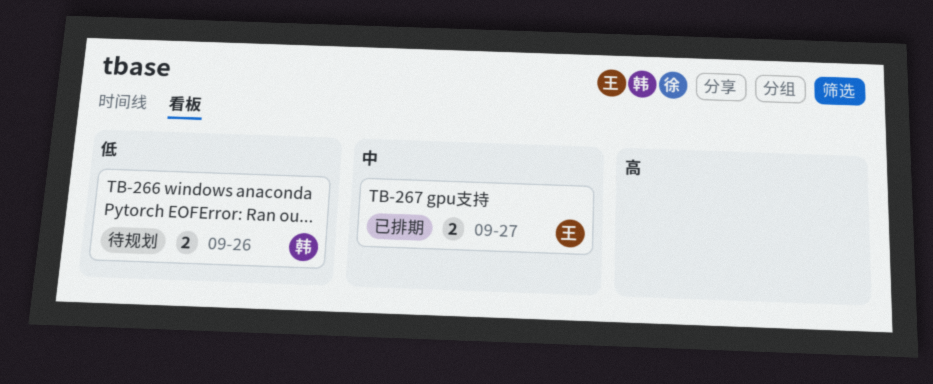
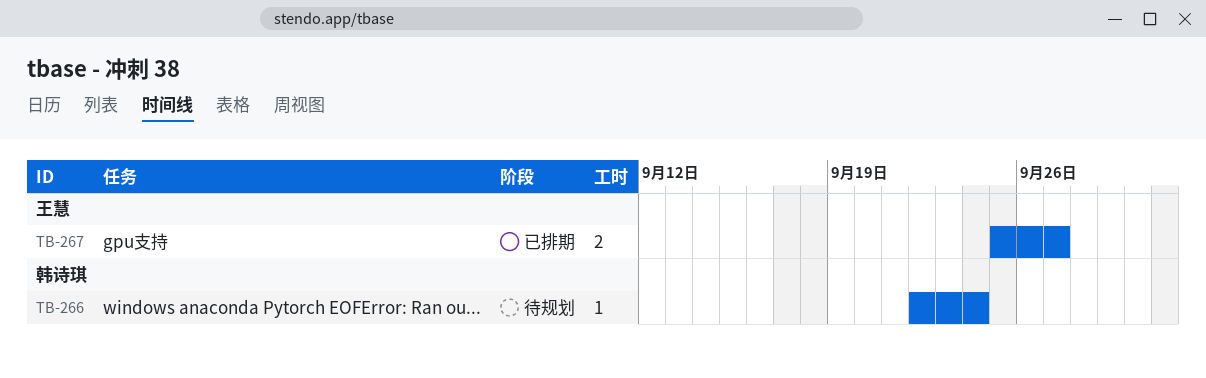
TB-266, estimate: 2 -> 1
TB-266, due: Sep 26 -> Sep 24

